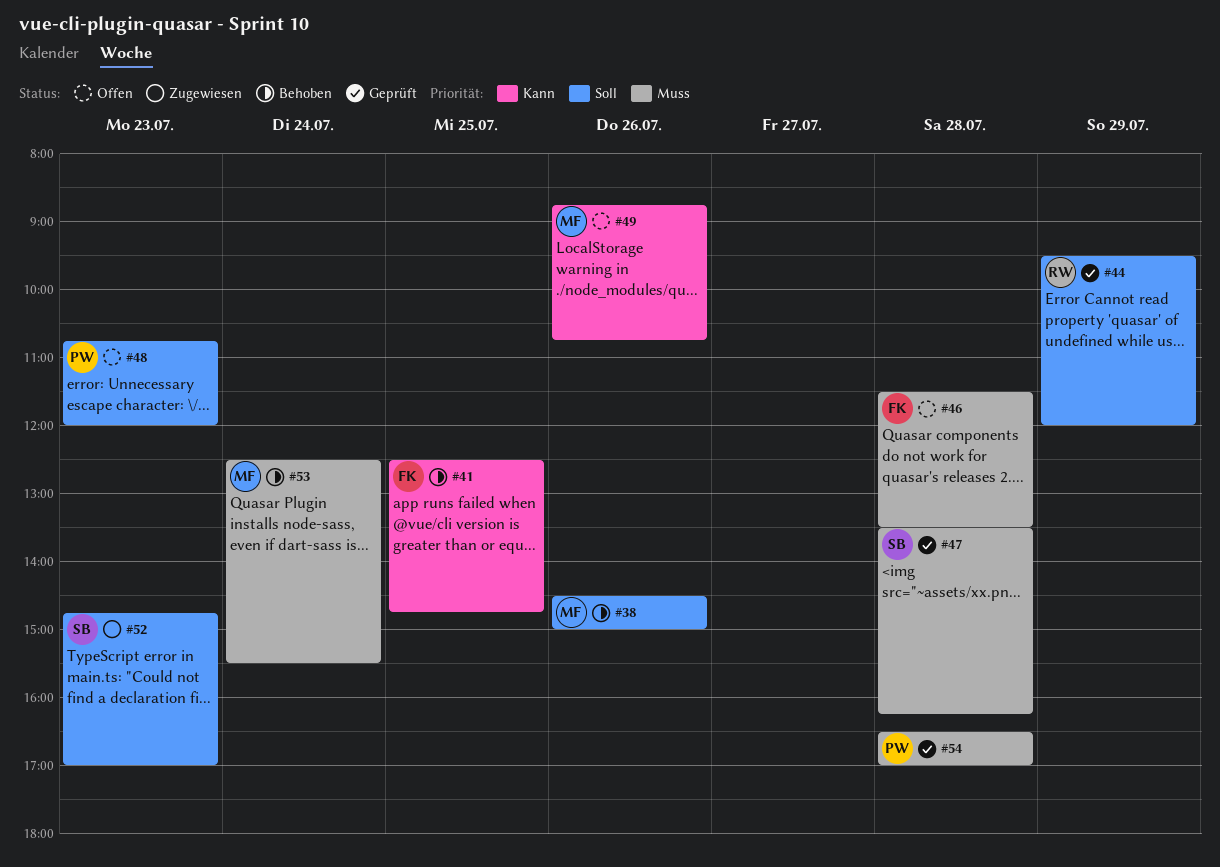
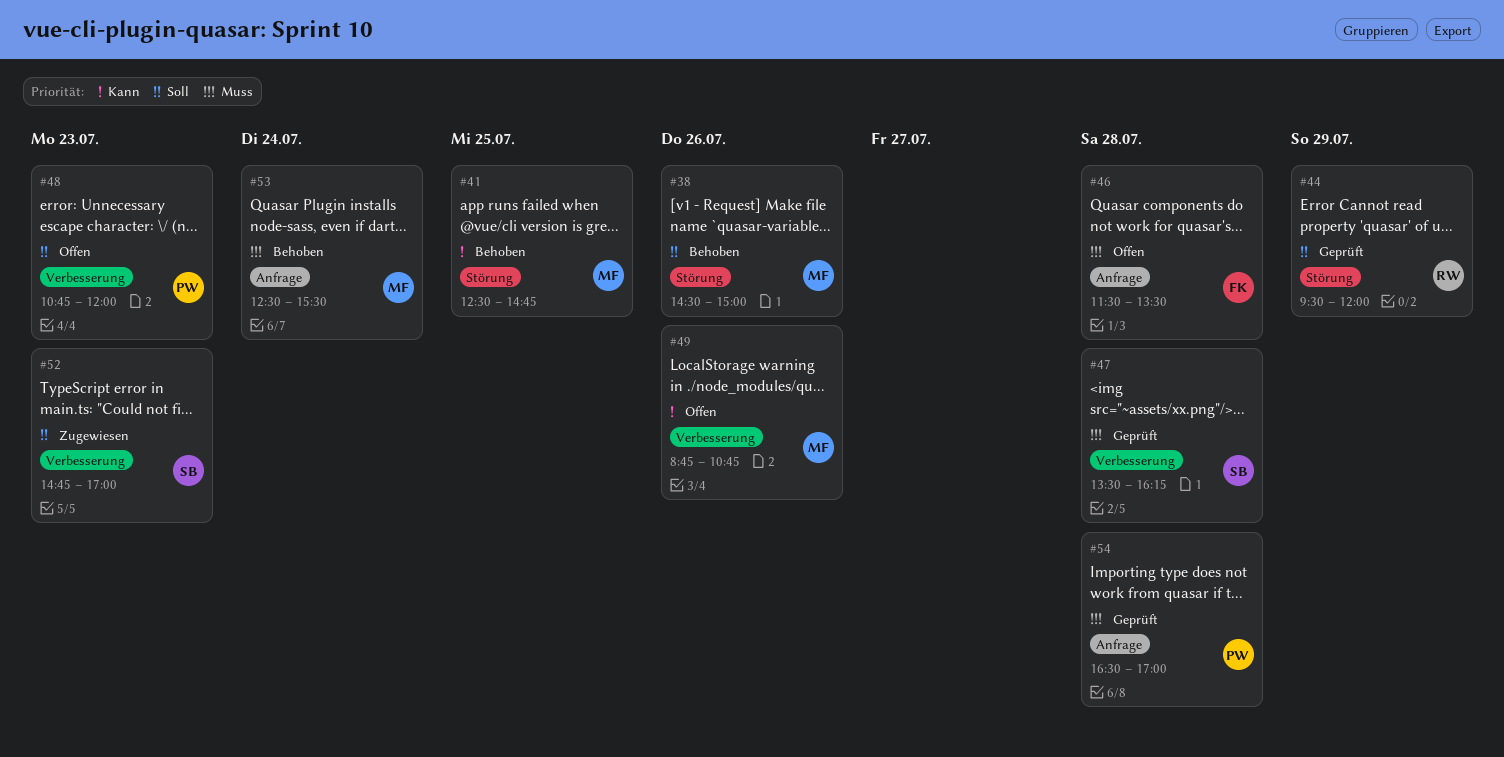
#41, owner: FK -> MF

